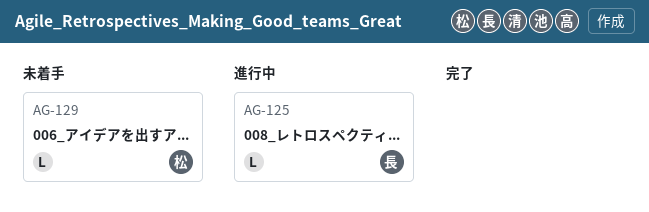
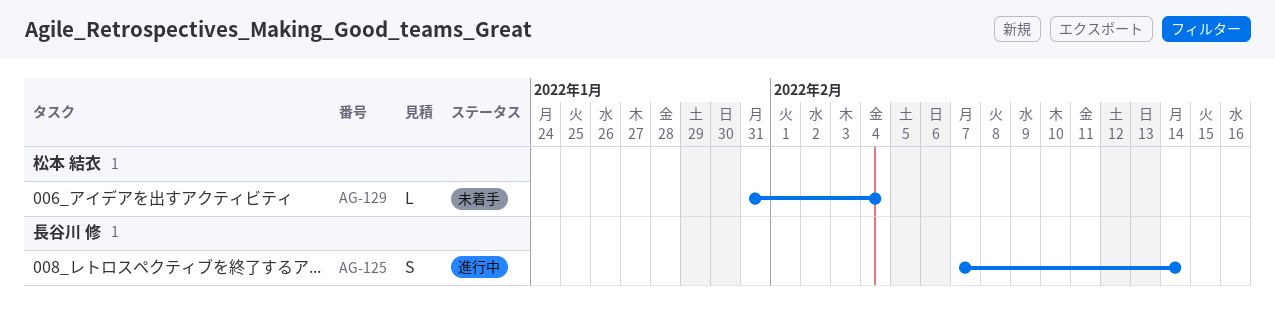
AG-125, estimate: L -> S

